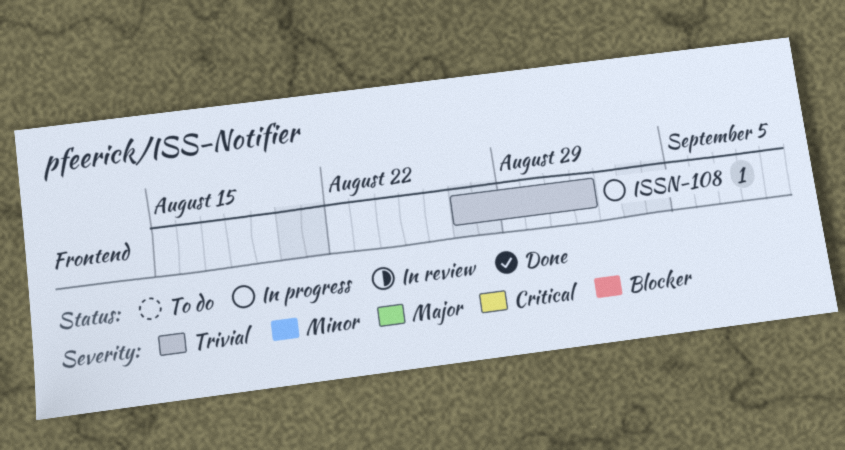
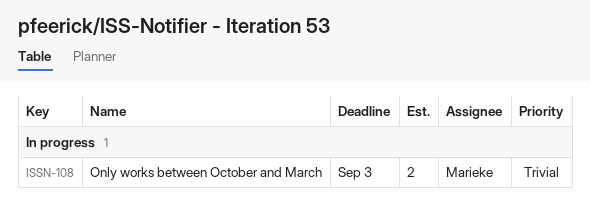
ISSN-108, estimate: 1 -> 2
ISSN-108, due: Sep 1 -> Sep 3

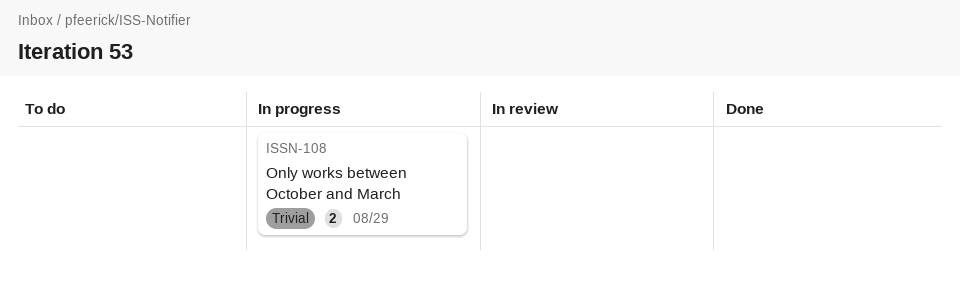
ISSN-108, due: Sep 3 -> Aug 29

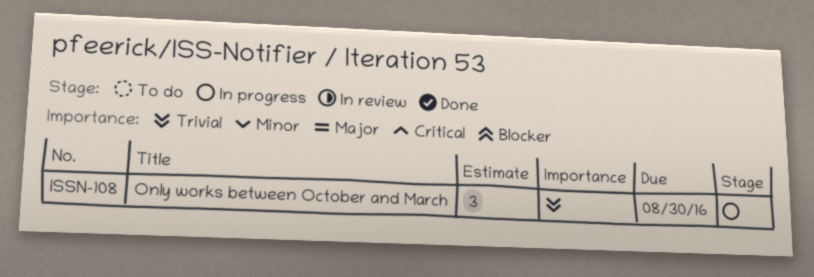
ISSN-108, estimate: 2 -> 3
ISSN-108, due: Aug 29 -> Aug 30

